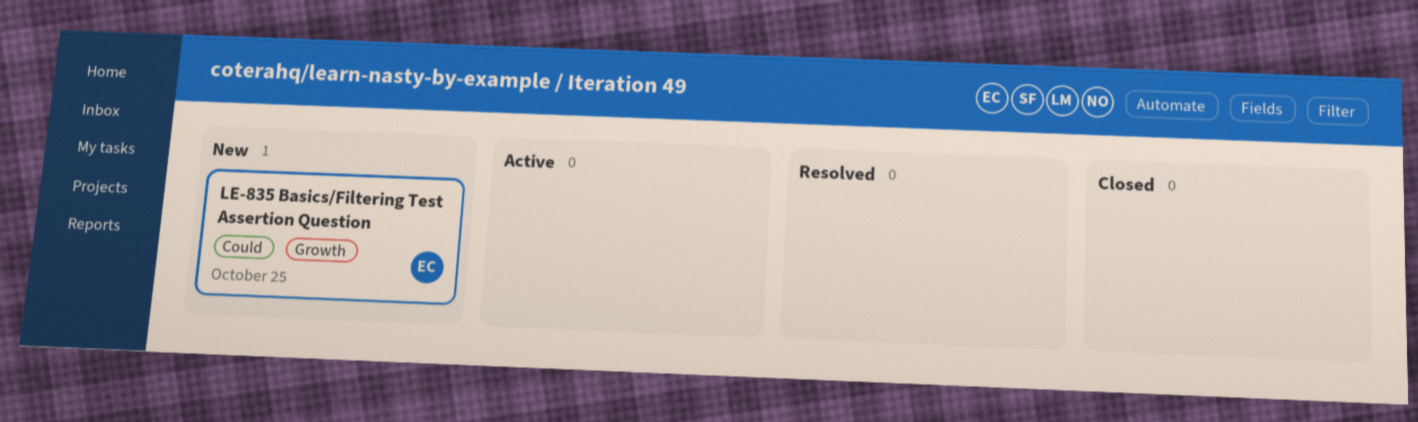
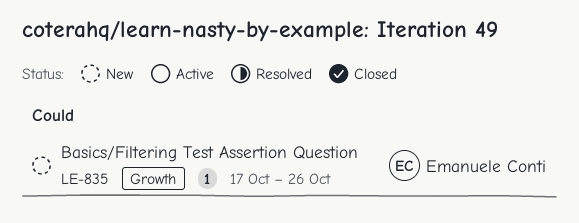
LE-835, due: Oct 25 -> Oct 26

